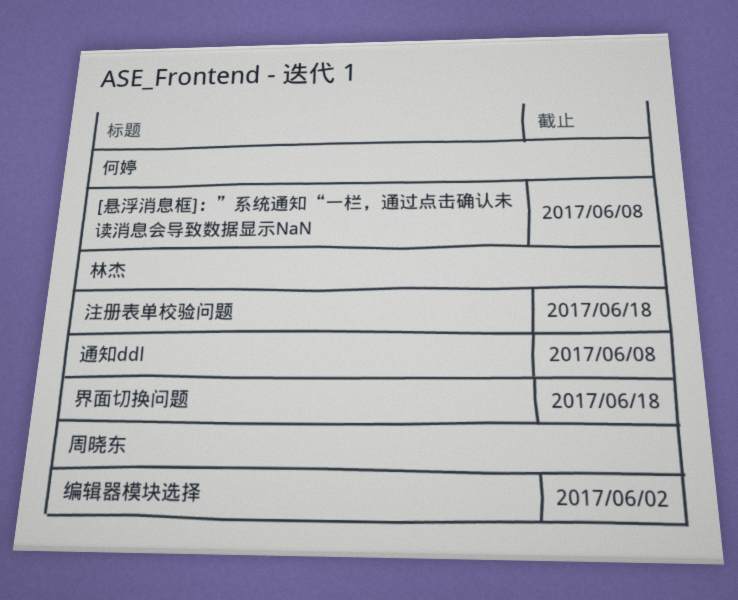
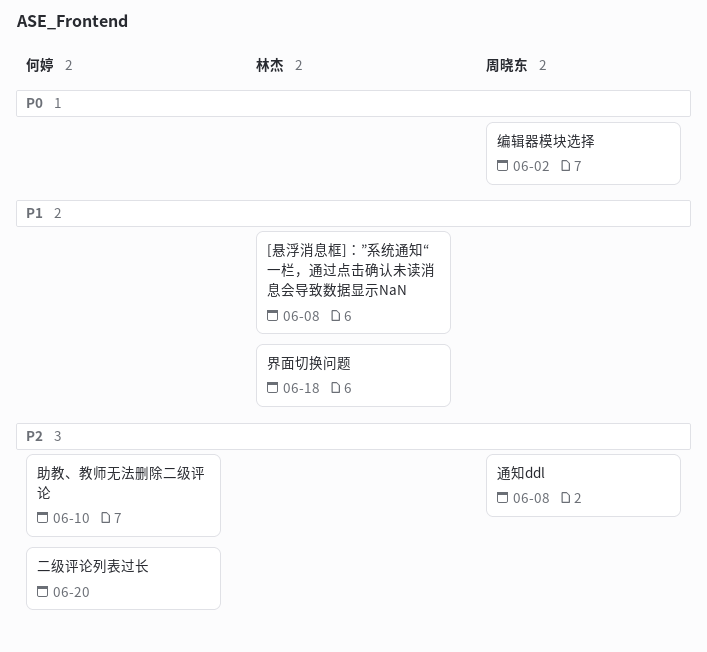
[悬浮消息框]：”系统通知“一栏，通过点击确认未读消息会导致数据显示NaN, owner: 何婷 -> 林杰
二级评论列表过长: none -> present
助教、教师无法删除二级评论: none -> present
注册表单校验问题: present -> none
通知ddl, owner: 林杰 -> 周晓东

